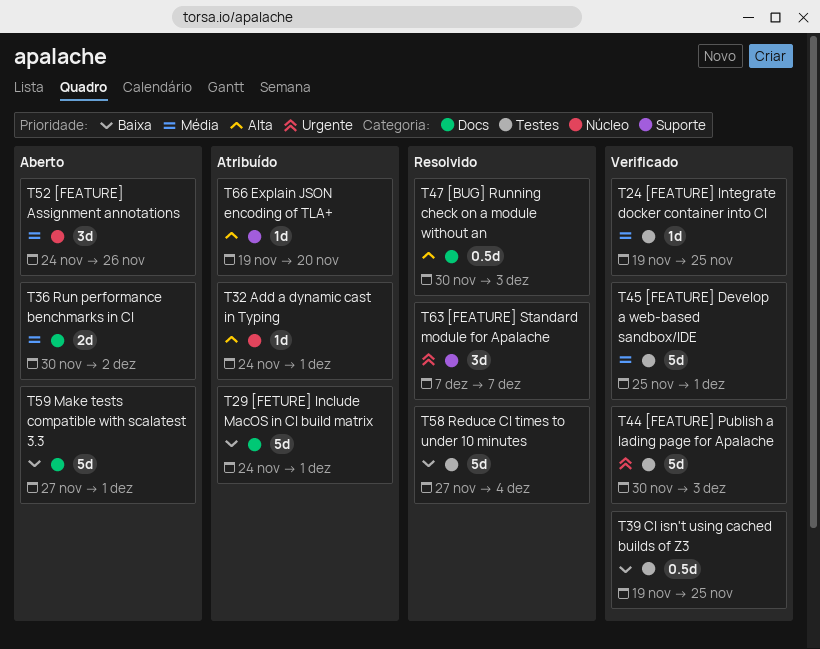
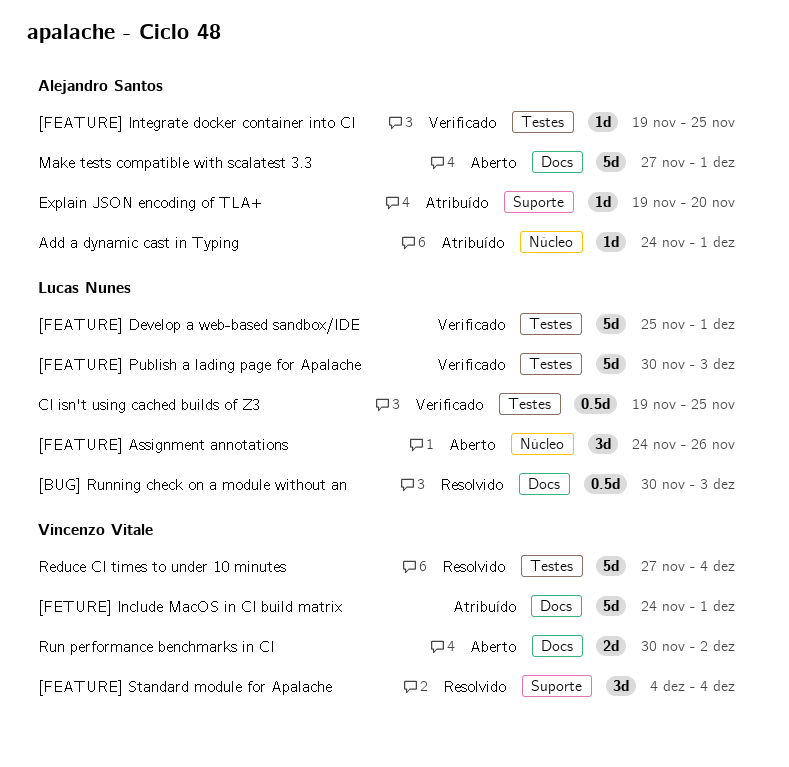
[FEATURE] Standard module for Apalache, start: Dec 7 -> Dec 4
[FEATURE] Standard module for Apalache, due: Dec 7 -> Dec 4

